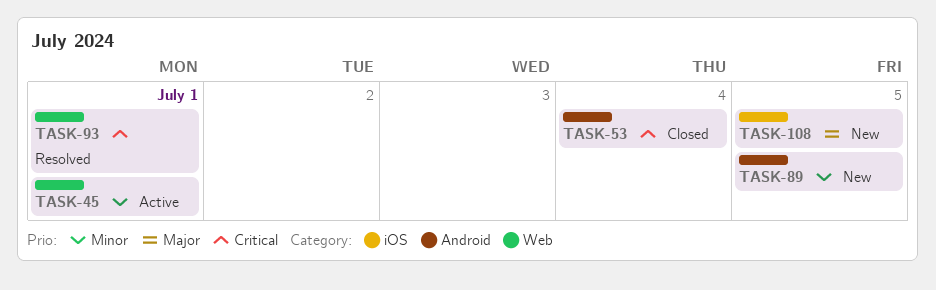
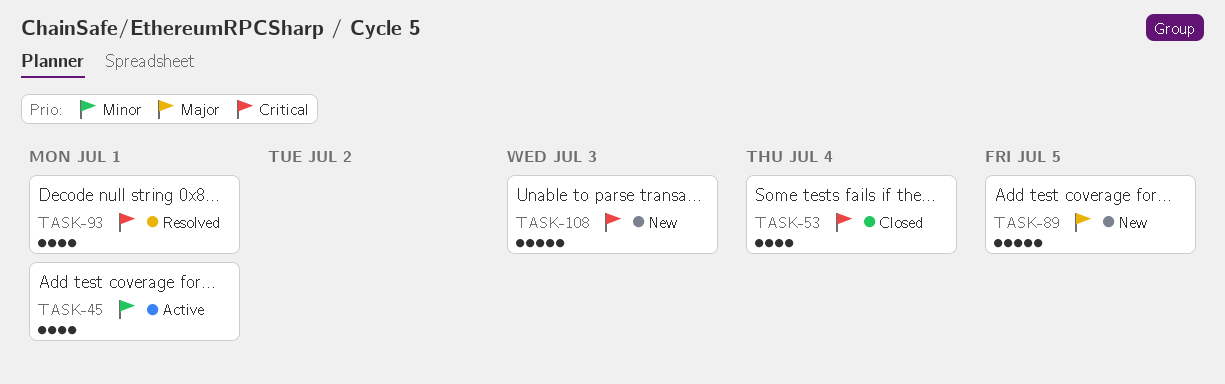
TASK-89, priority: Minor -> Major
TASK-108, priority: Major -> Critical
TASK-108, due: Jul 5 -> Jul 3

